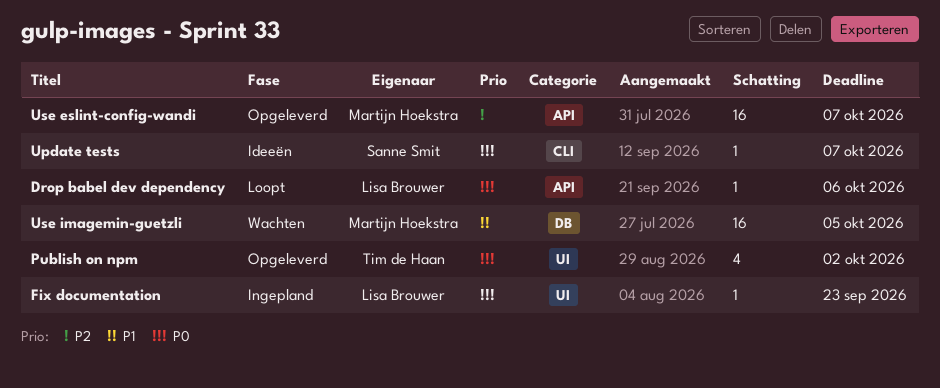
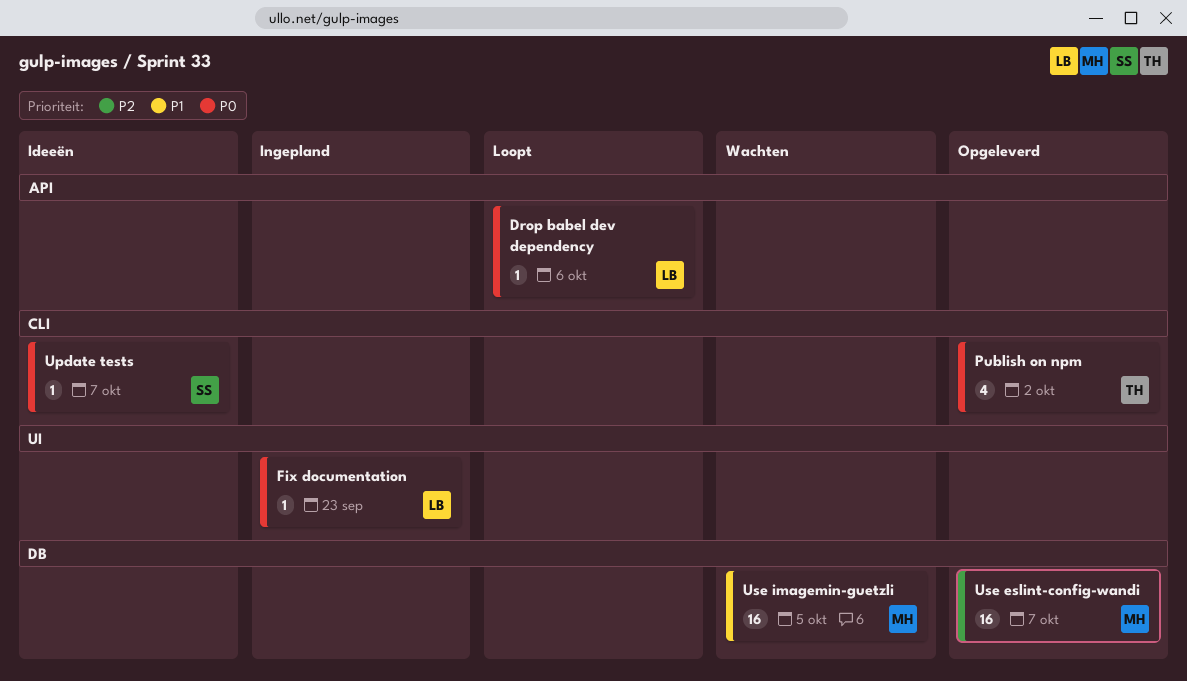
Publish on npm, label: UI -> CLI
Use eslint-config-wandi, label: API -> DB

